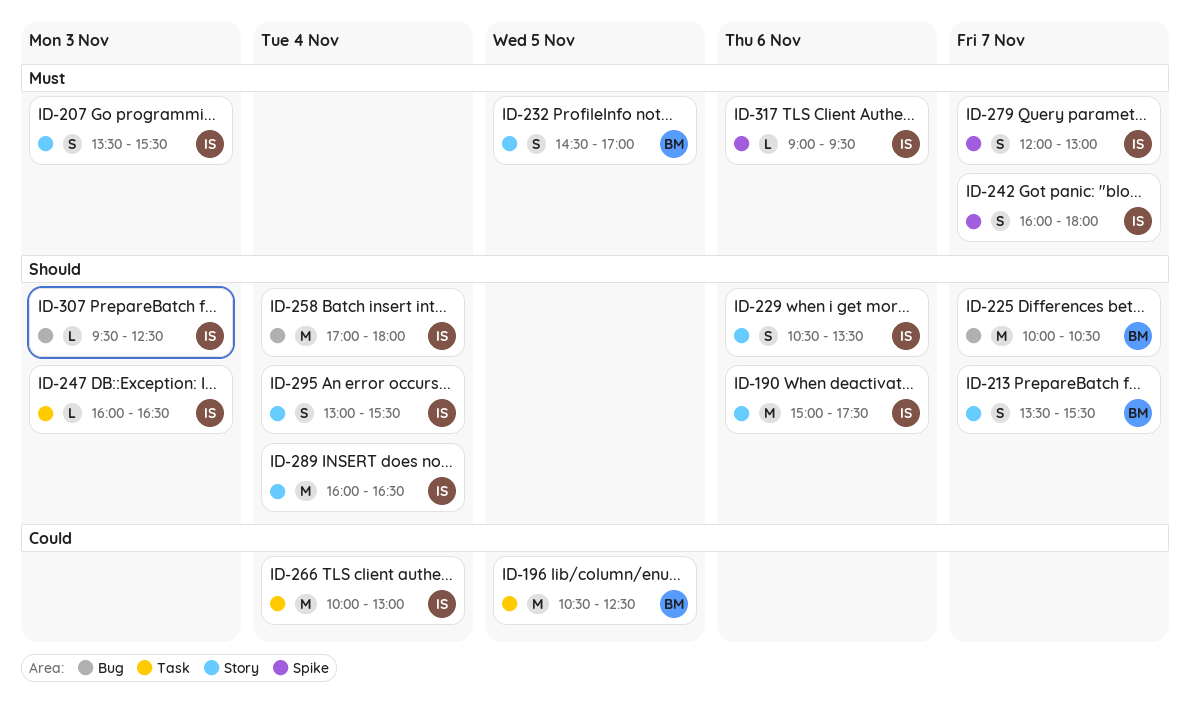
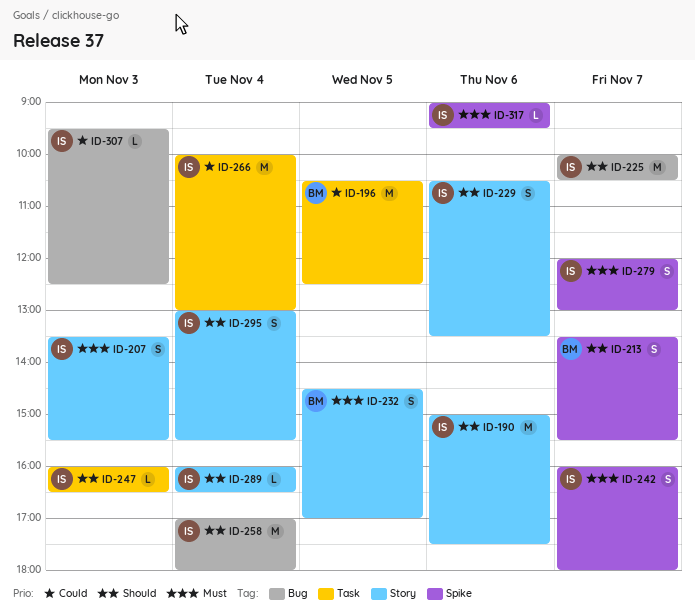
ID-213, label: Story -> Spike
ID-225, owner: BM -> IS
ID-289, estimate: M -> L
ID-307, priority: Should -> Could

